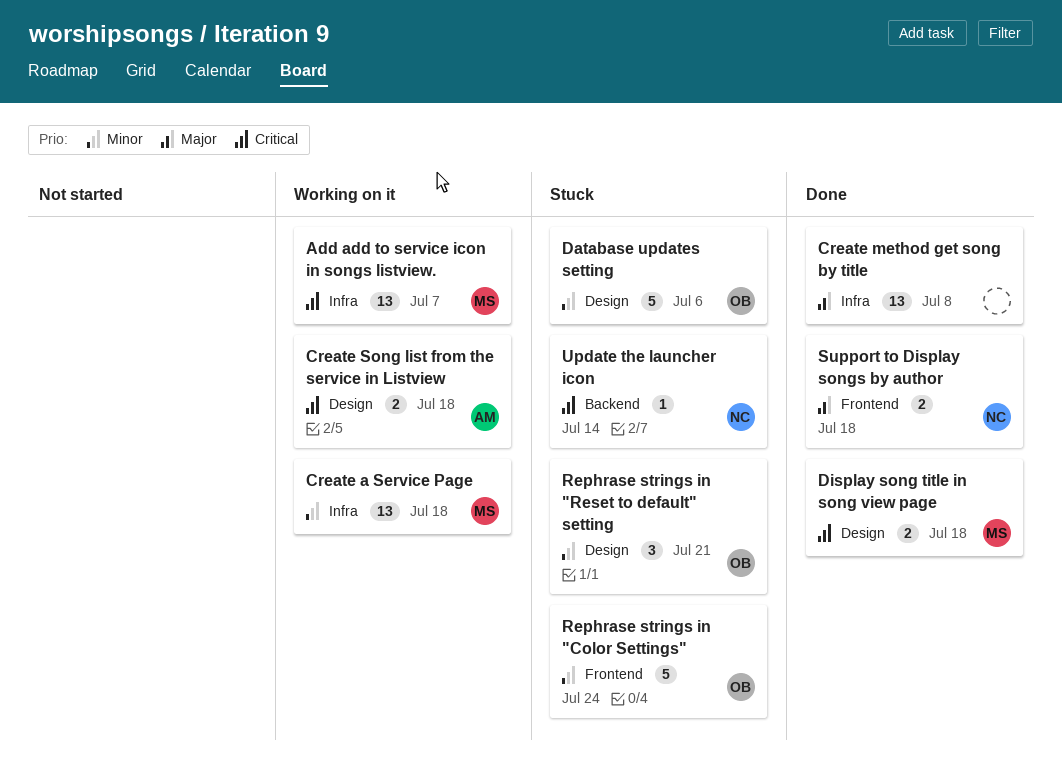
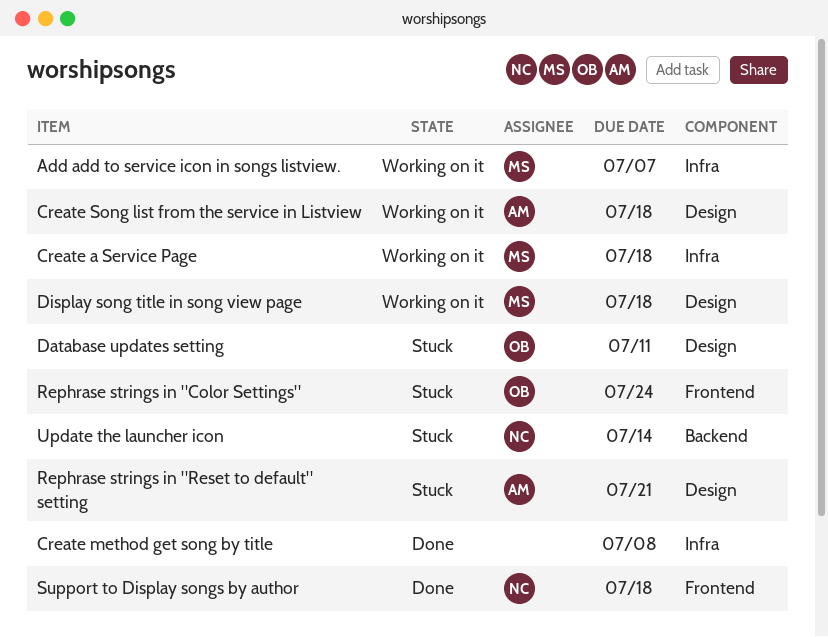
Database updates setting, due: Jul 6 -> Jul 11
Display song title in song view page, status: Done -> Working on it
Rephrase strings in "Reset to default" setting, owner: OB -> AM

